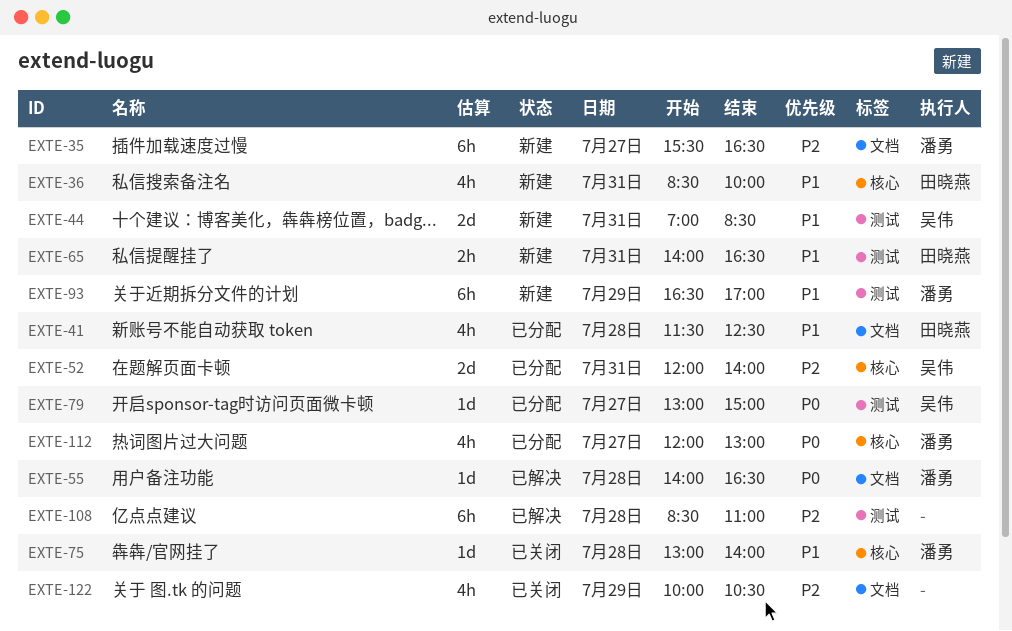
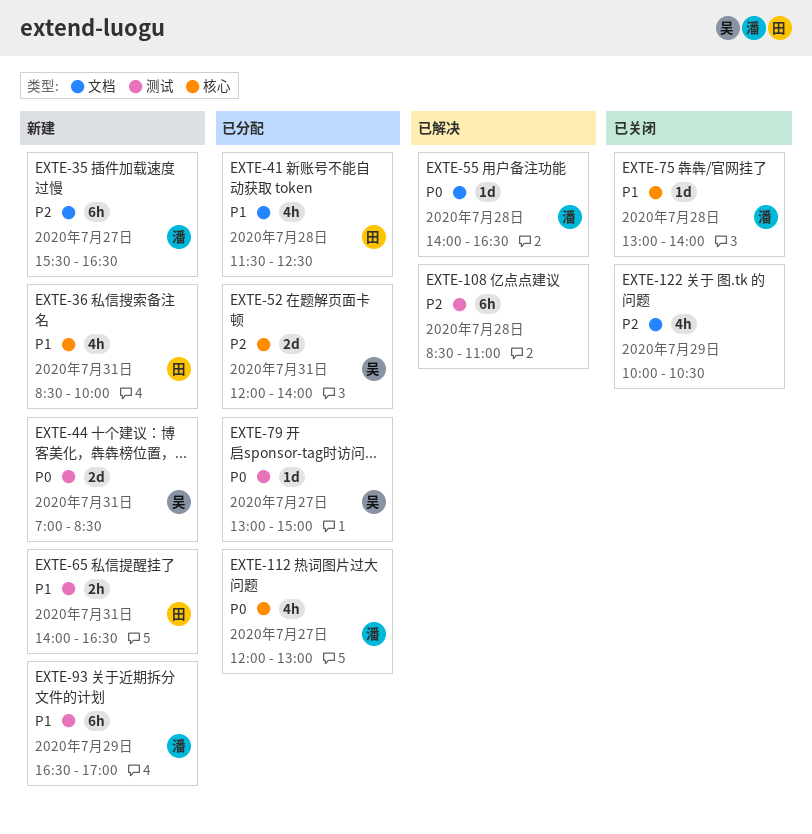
EXTE-44, priority: P1 -> P0

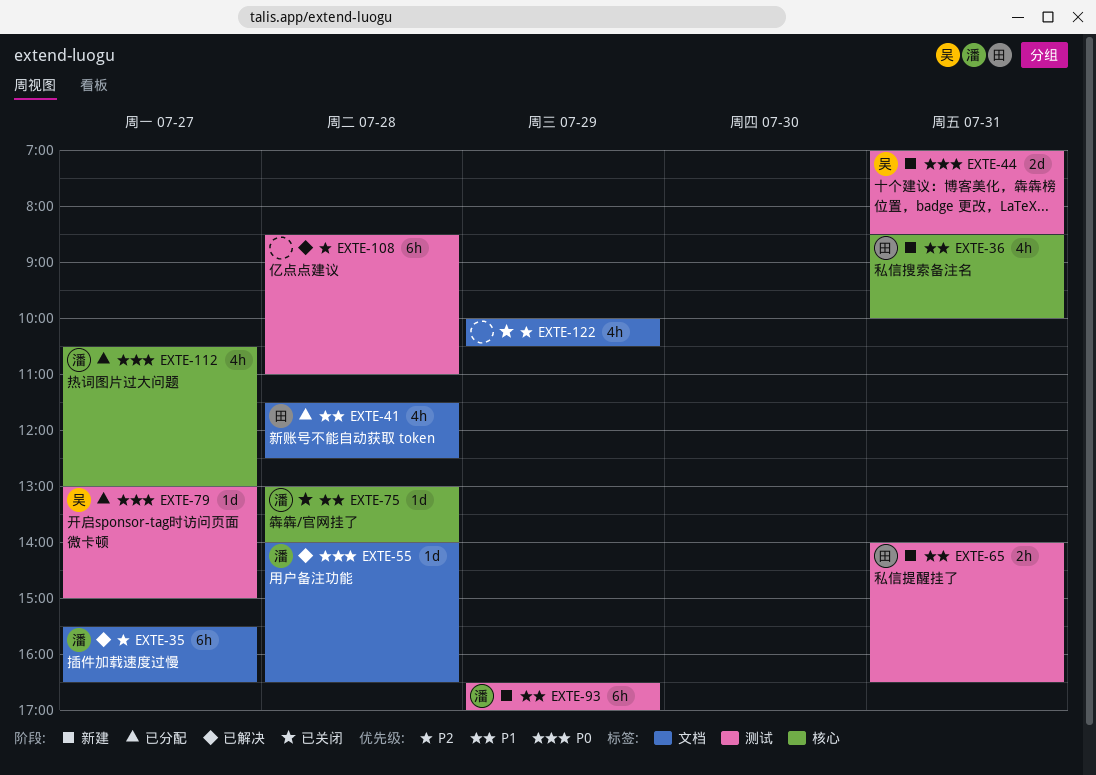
EXTE-35, status: 新建 -> 已解决
EXTE-52: present -> none
EXTE-112, begins: 12:00 -> 10:30

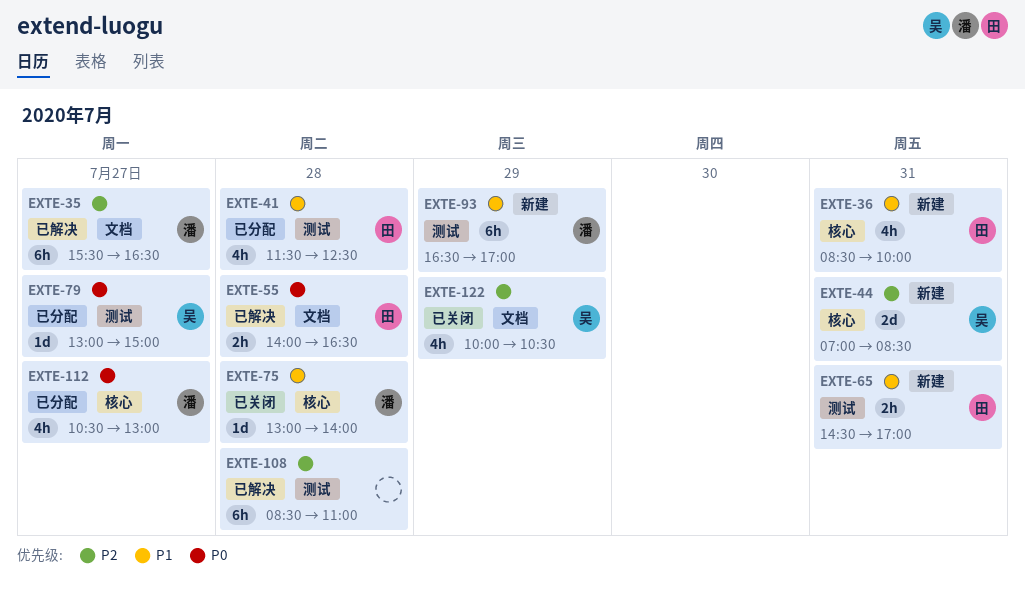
EXTE-41, label: 文档 -> 测试
EXTE-44, priority: P0 -> P2
EXTE-44, label: 测试 -> 核心
EXTE-55, owner: 潘 -> 田
EXTE-55, estimate: 1d -> 2h
EXTE-65, begins: 14:00 -> 14:30
EXTE-65, ends: 16:30 -> 17:00
EXTE-122, owner: none -> 吴

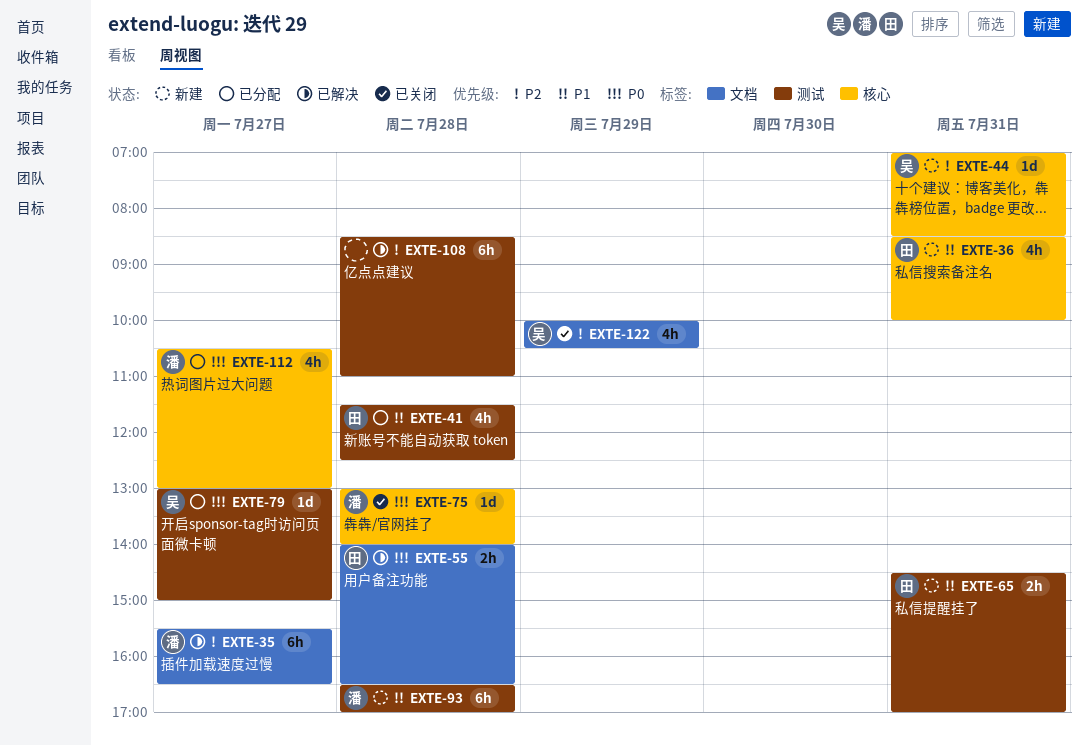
EXTE-44, estimate: 2d -> 1d
EXTE-75, priority: P1 -> P0
EXTE-93, day: Jul 29 -> Jul 28

